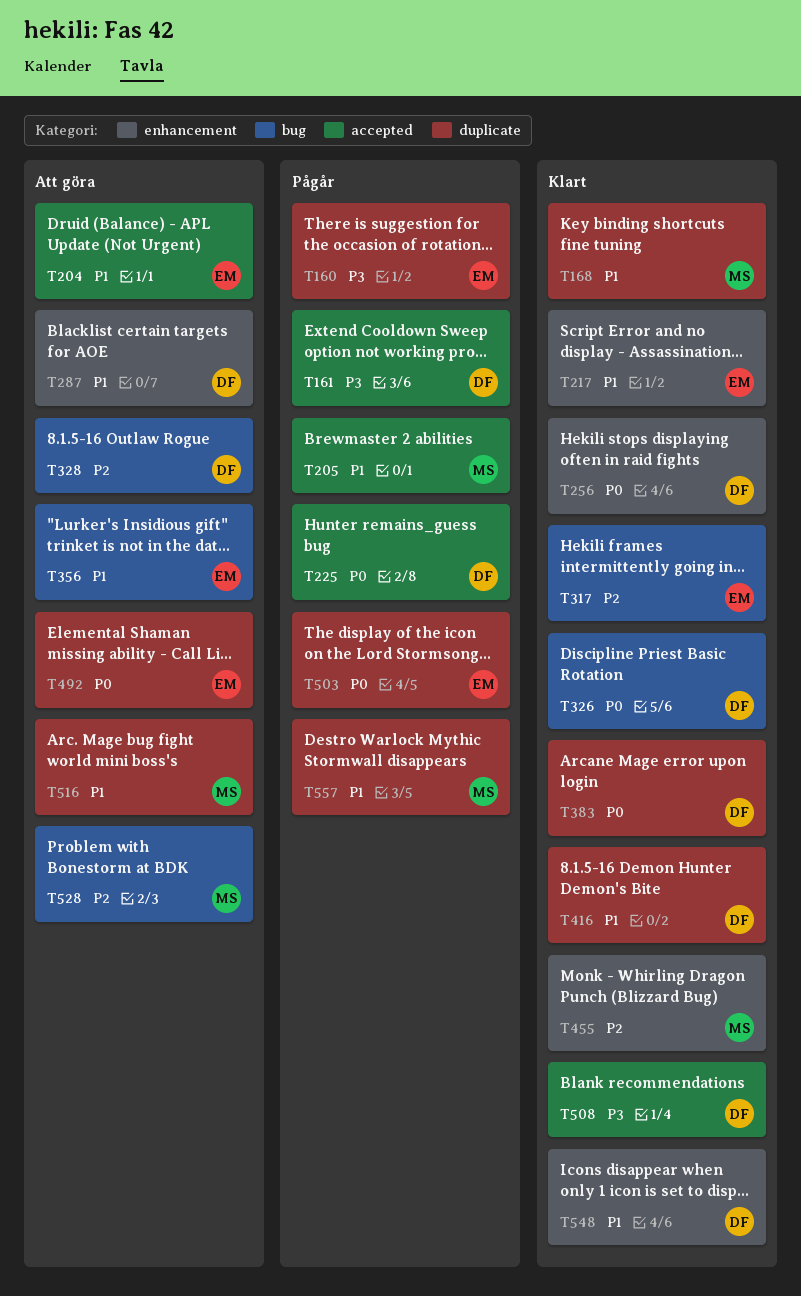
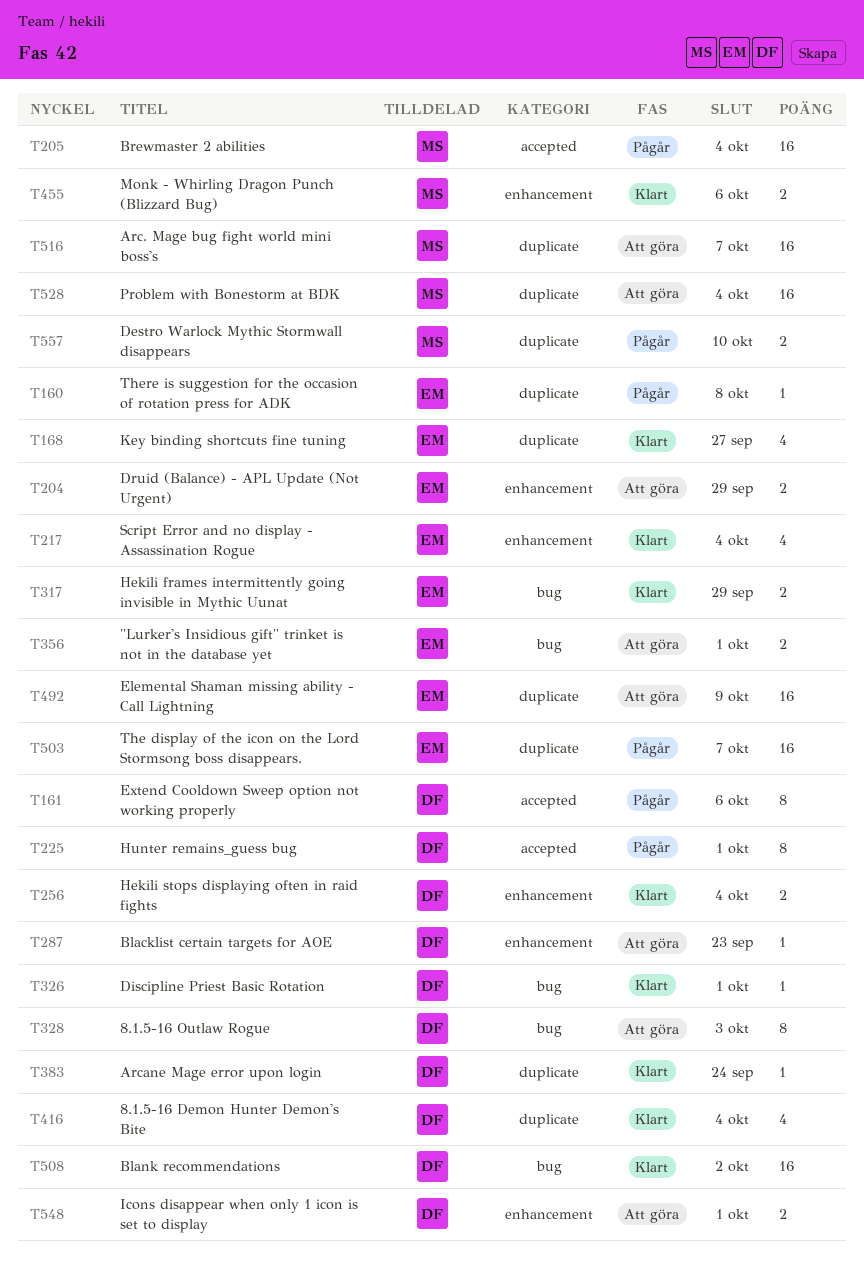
T168, owner: MS -> EM
T204, label: accepted -> enhancement
T508, label: accepted -> bug
T528, label: bug -> duplicate
T548, status: Klart -> Att göra

